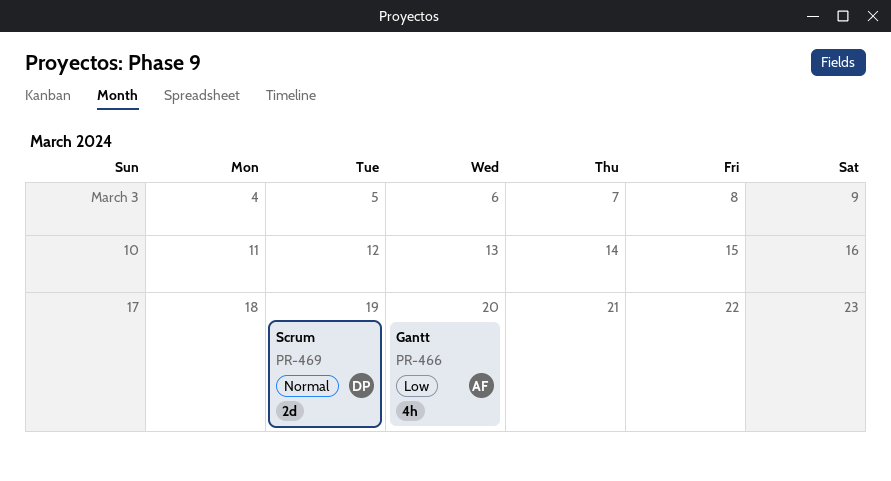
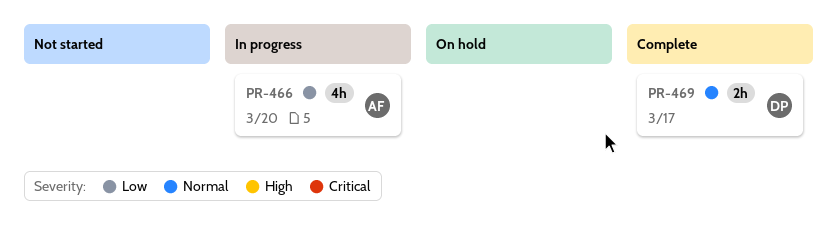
PR-469, estimate: 2d -> 2h
PR-469, due: Mar 19 -> Mar 17

